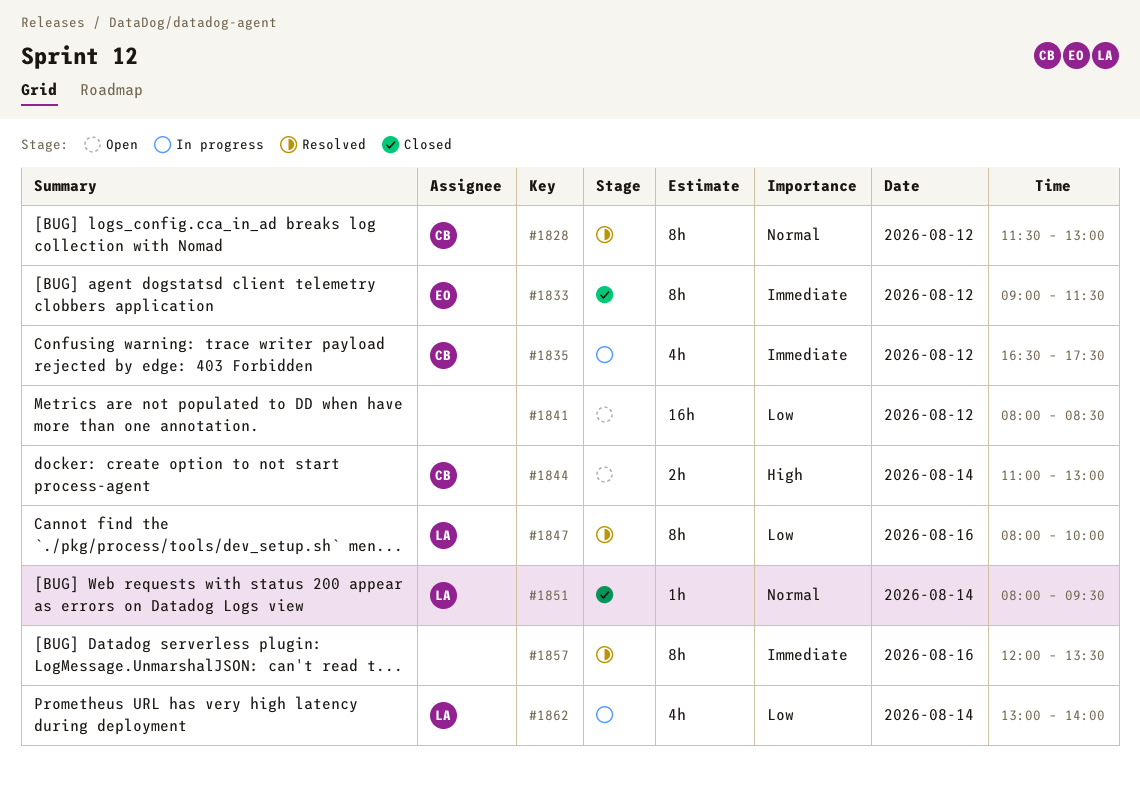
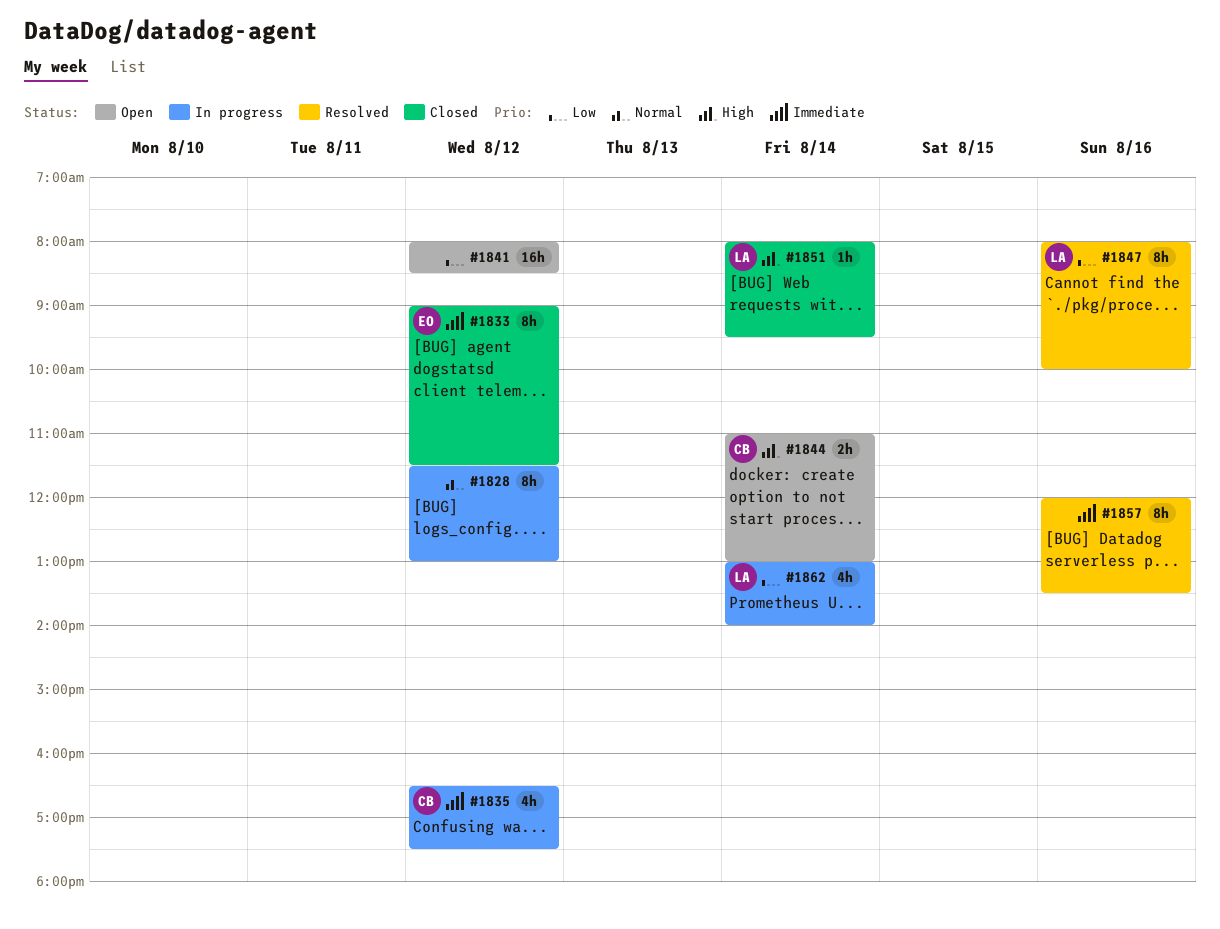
#1828, status: Resolved -> In progress
#1828, owner: CB -> none
#1851, priority: Normal -> High

